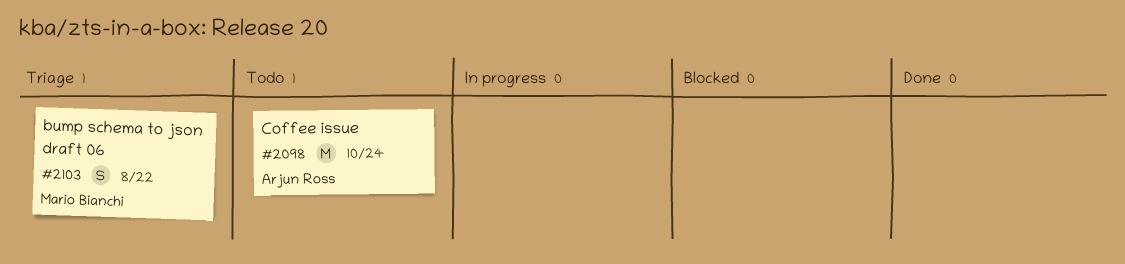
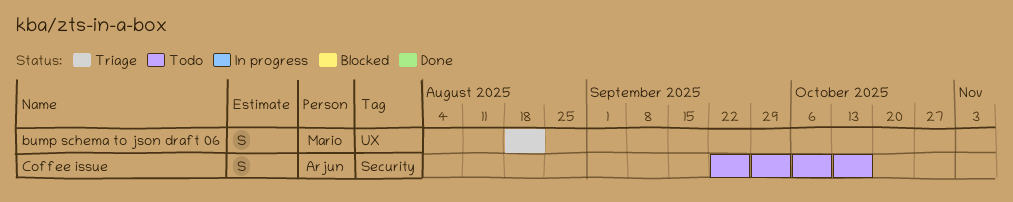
Coffee issue, estimate: M -> S
Coffee issue, due: Oct 24 -> Oct 17

